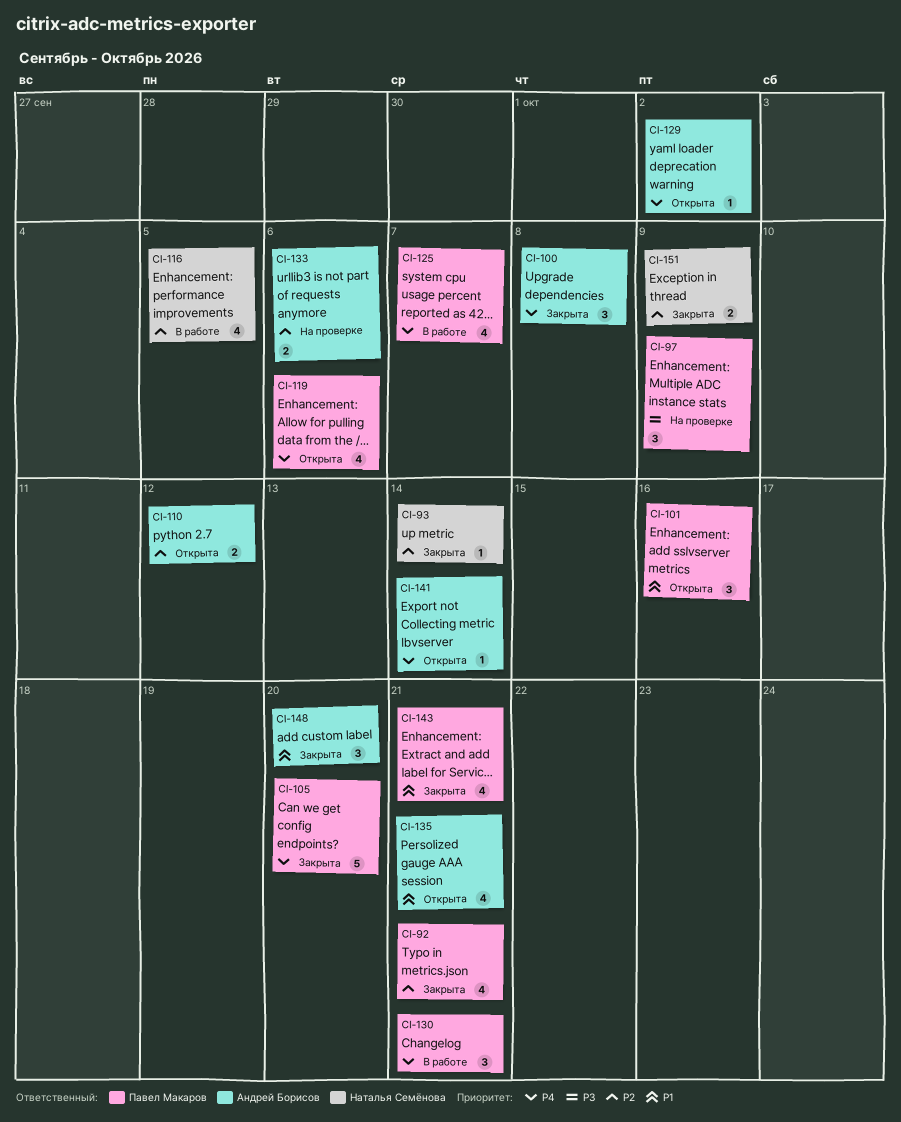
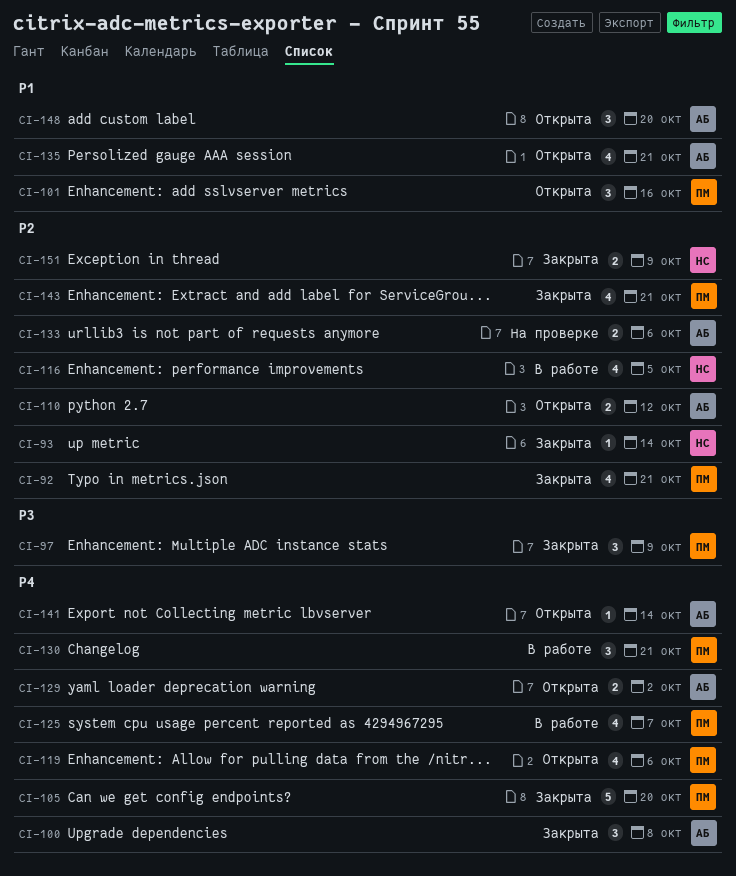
CI-97, status: На проверке -> Закрыта
CI-129, estimate: 1 -> 2
CI-143, priority: P1 -> P2
CI-148, status: Закрыта -> Открыта

